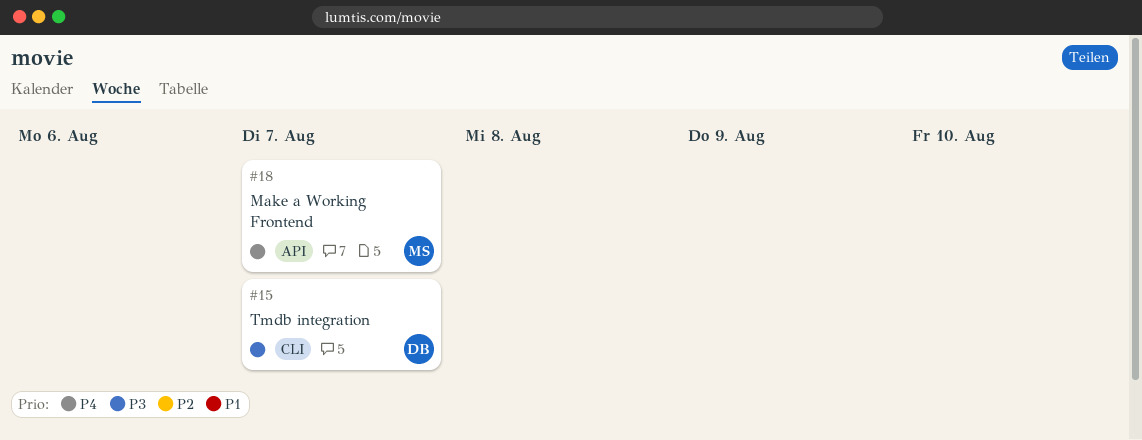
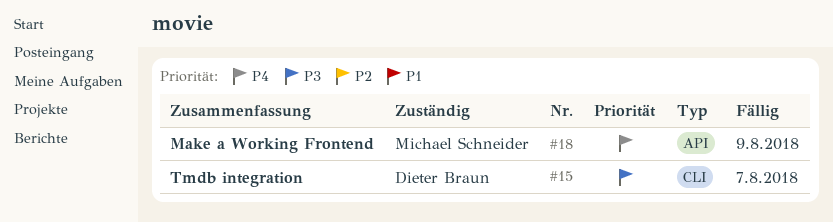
#18, due: Aug 7 -> Aug 9

